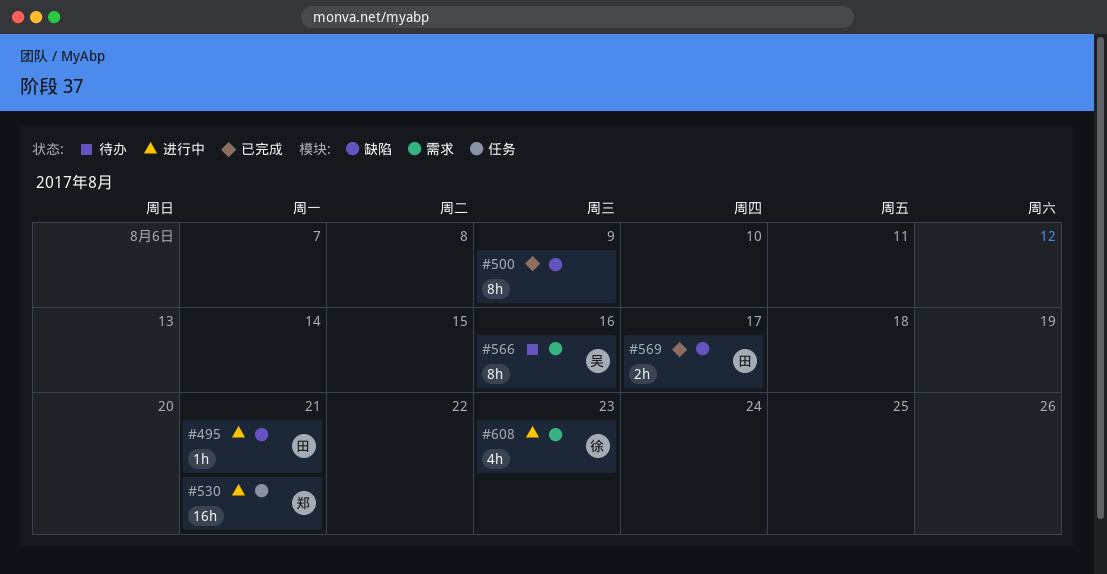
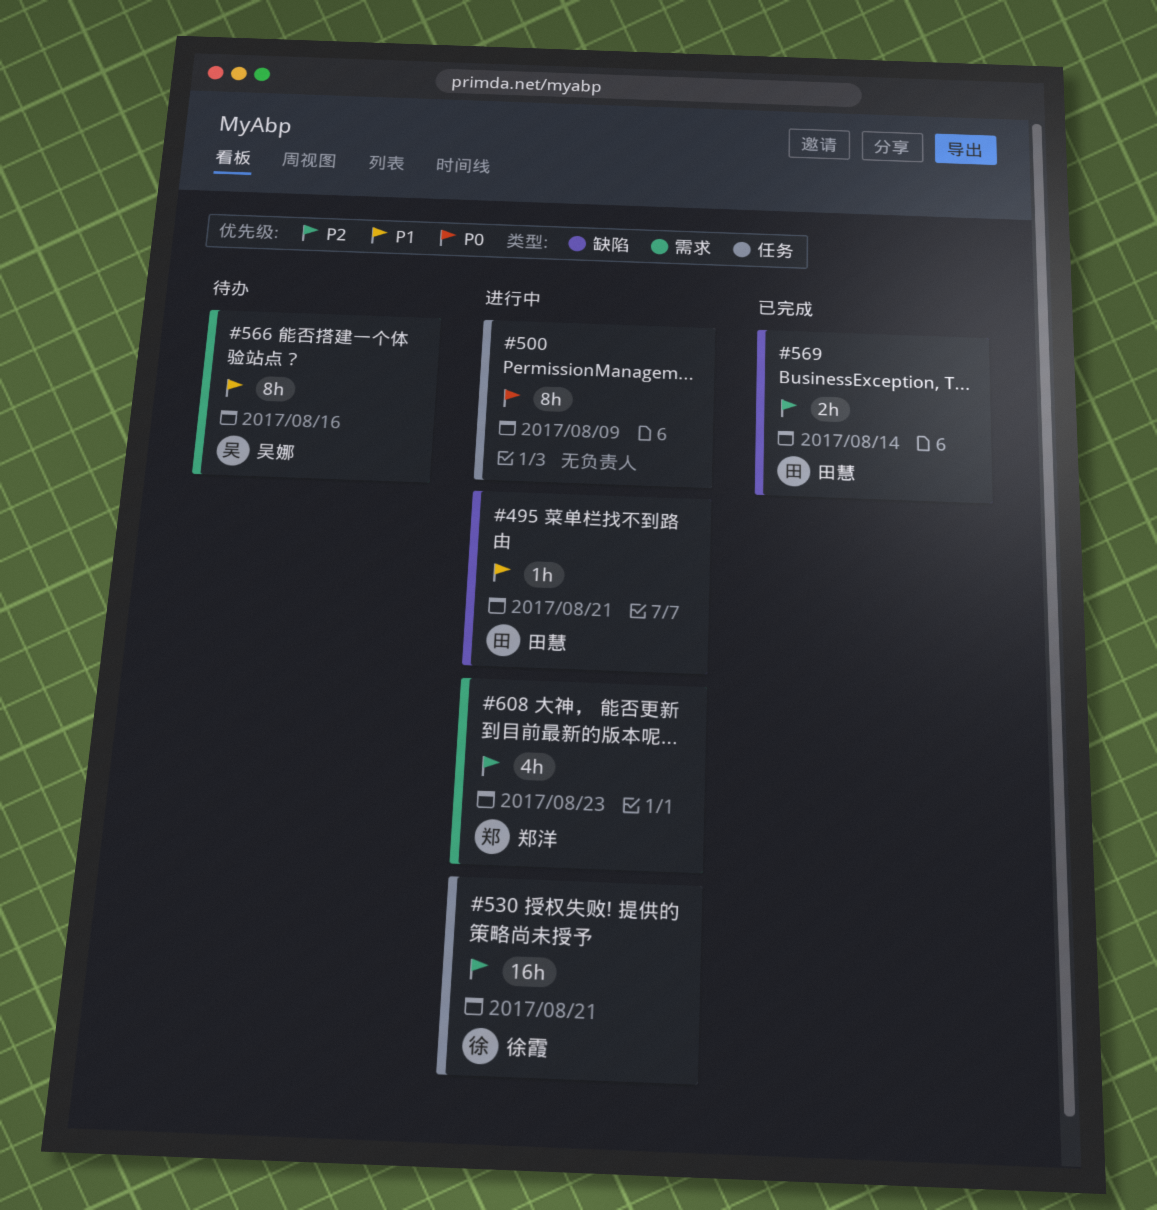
#500, status: 已完成 -> 进行中
#500, label: 缺陷 -> 任务
#530, owner: 郑洋 -> 徐霞
#569, due: Aug 17 -> Aug 14
#608, owner: 徐霞 -> 郑洋

